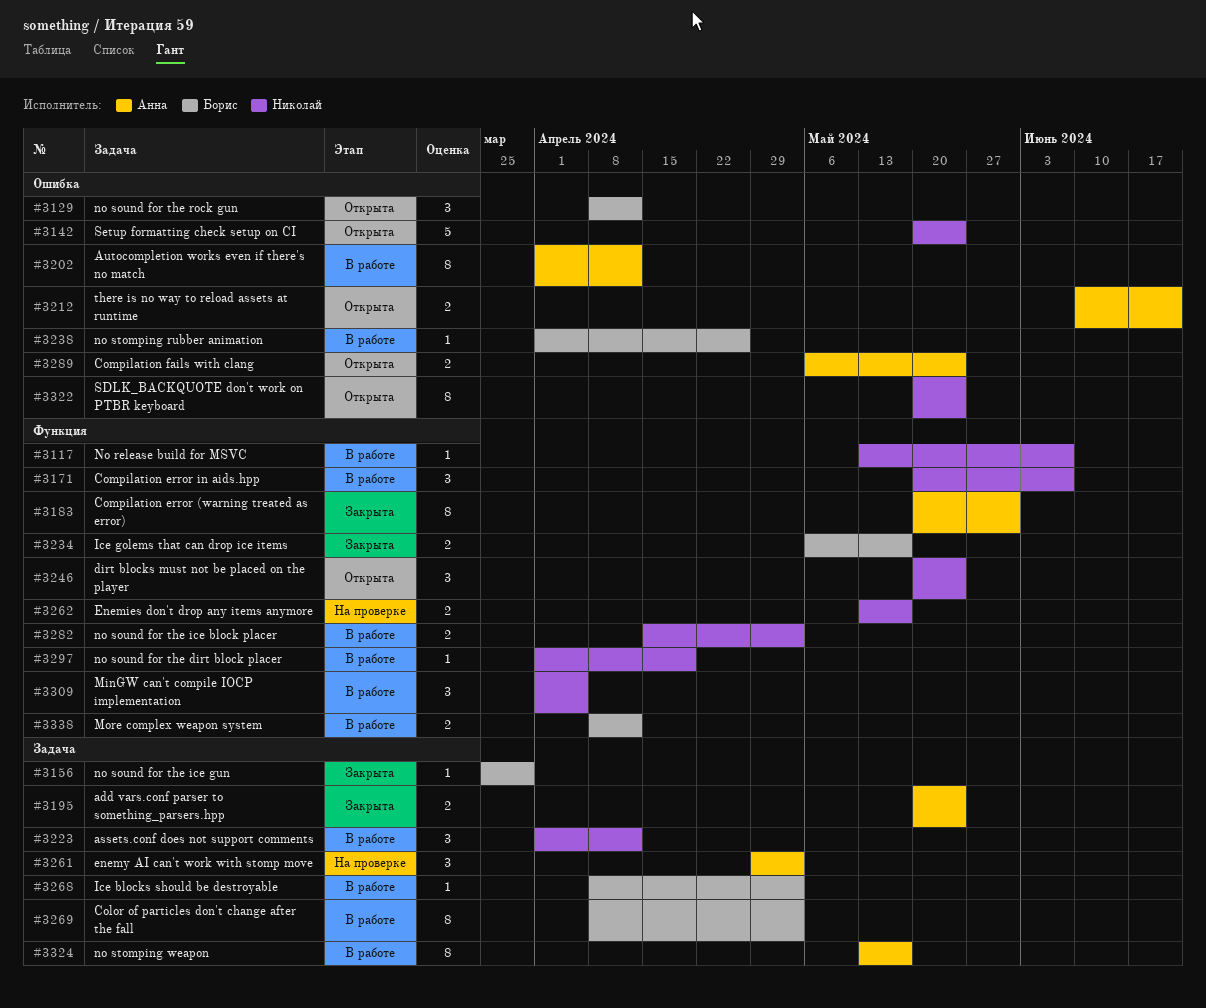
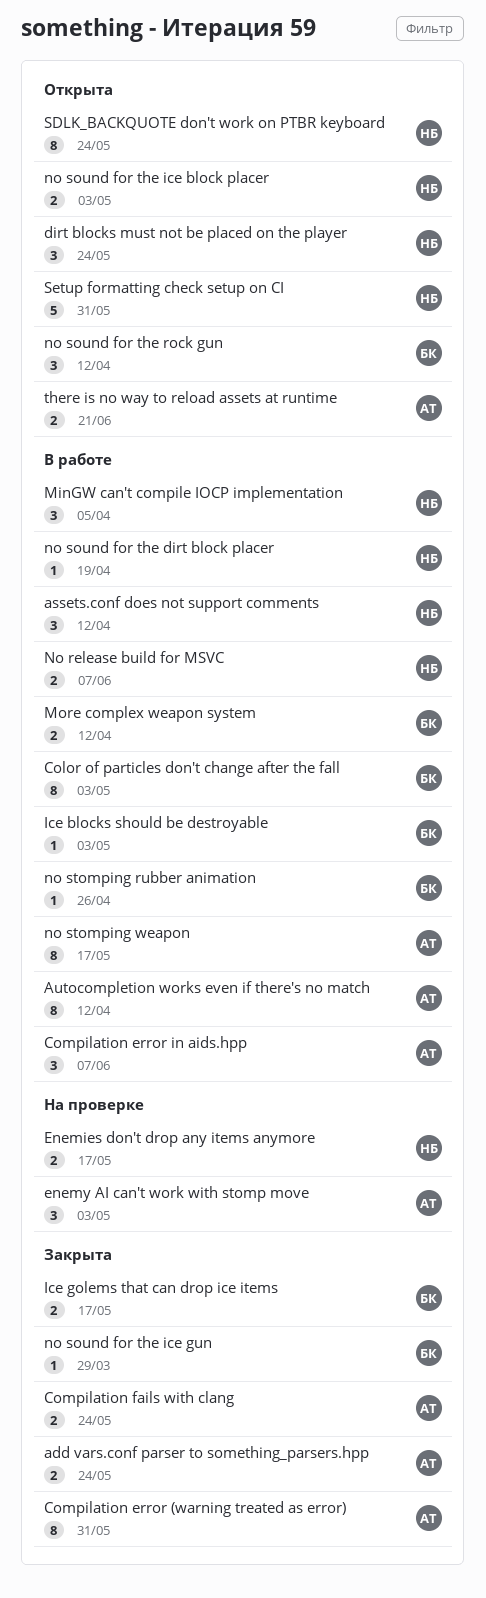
Compilation error in aids.hpp, owner: Николай -> Анна
Compilation fails with clang, status: Открыта -> Закрыта
No release build for MSVC, estimate: 1 -> 2
no sound for the ice block placer, status: В работе -> Открыта
Setup formatting check setup on CI, due: May 24 -> May 31

